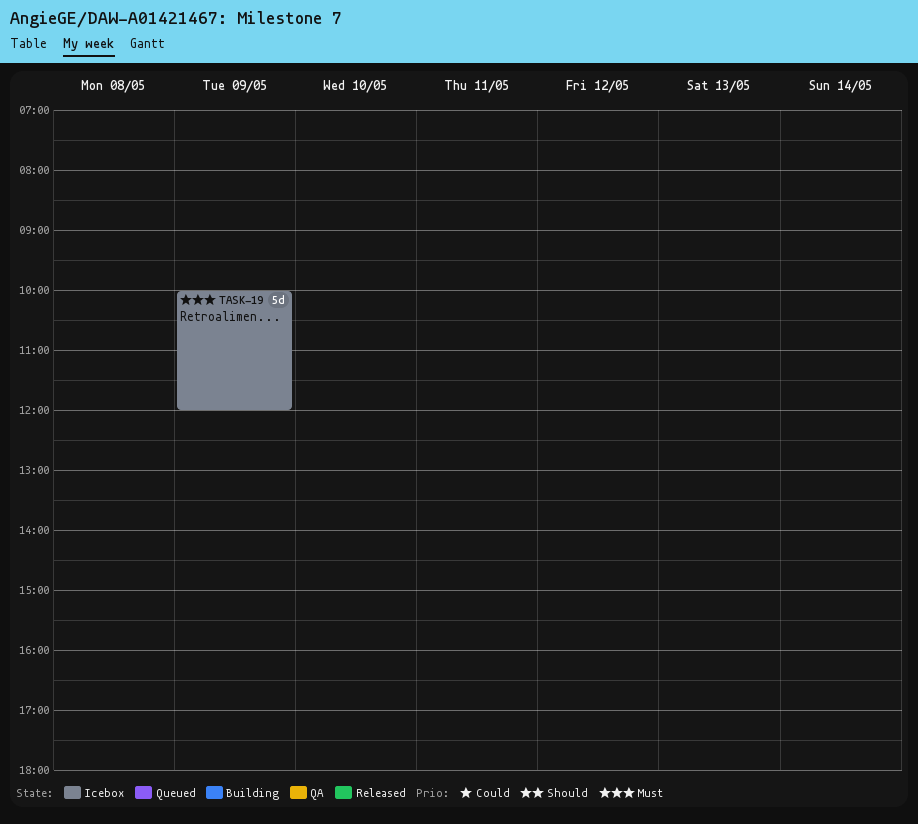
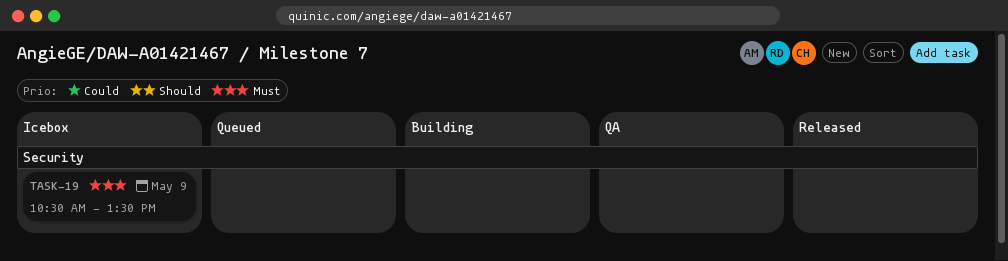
TASK-19, begins: 10:00 -> 10:30
TASK-19, ends: 12:00 -> 13:30

